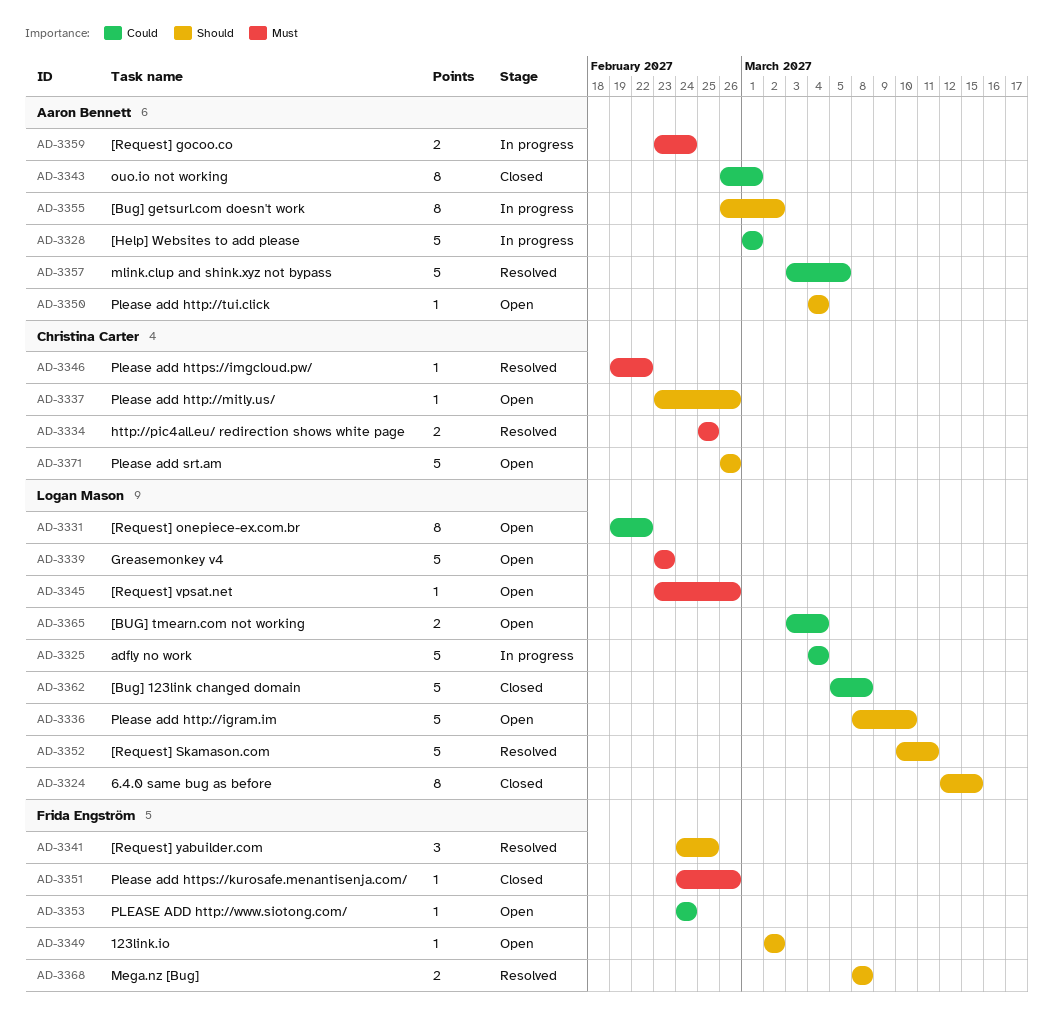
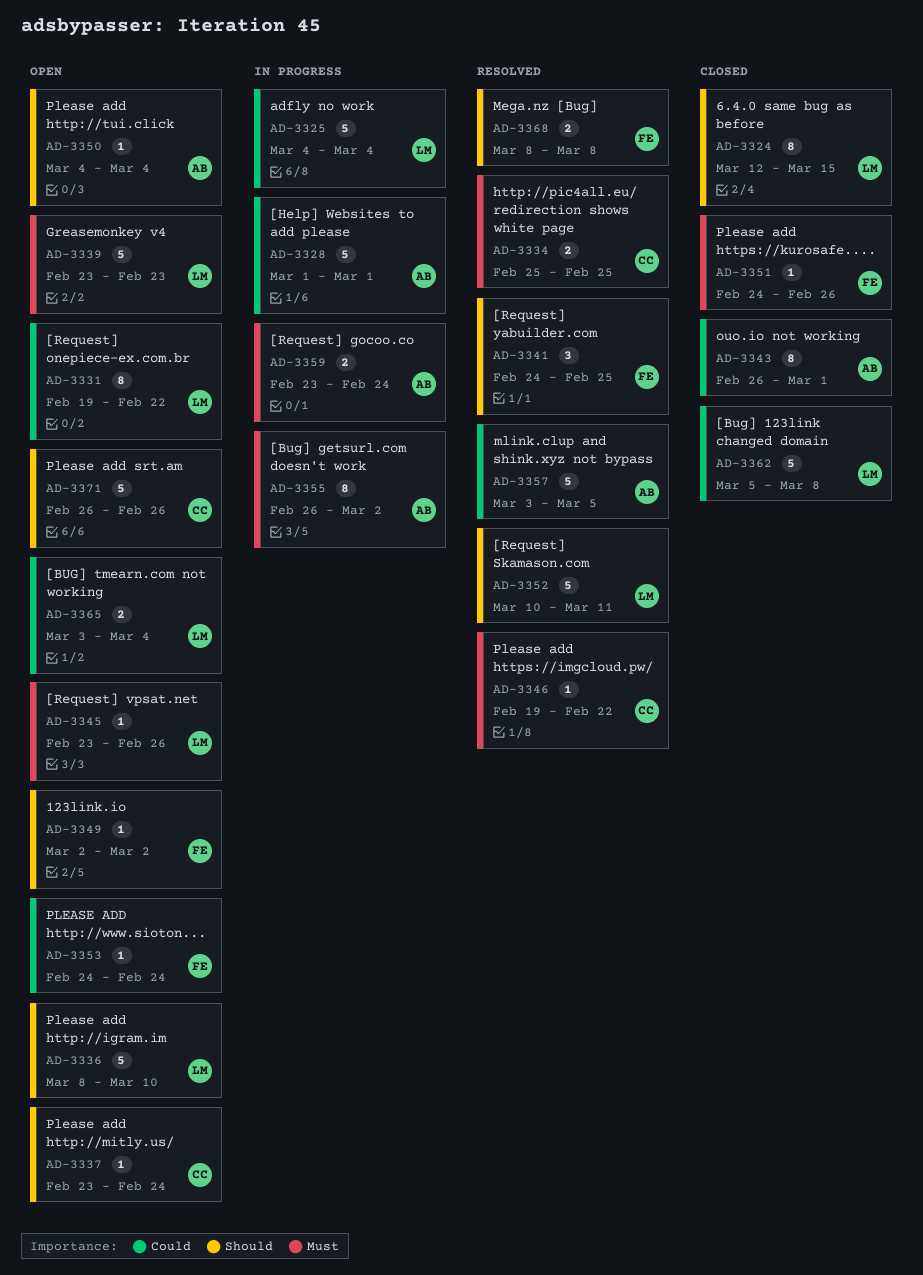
AD-3337, due: Feb 26 -> Feb 24
AD-3355, priority: Should -> Must

